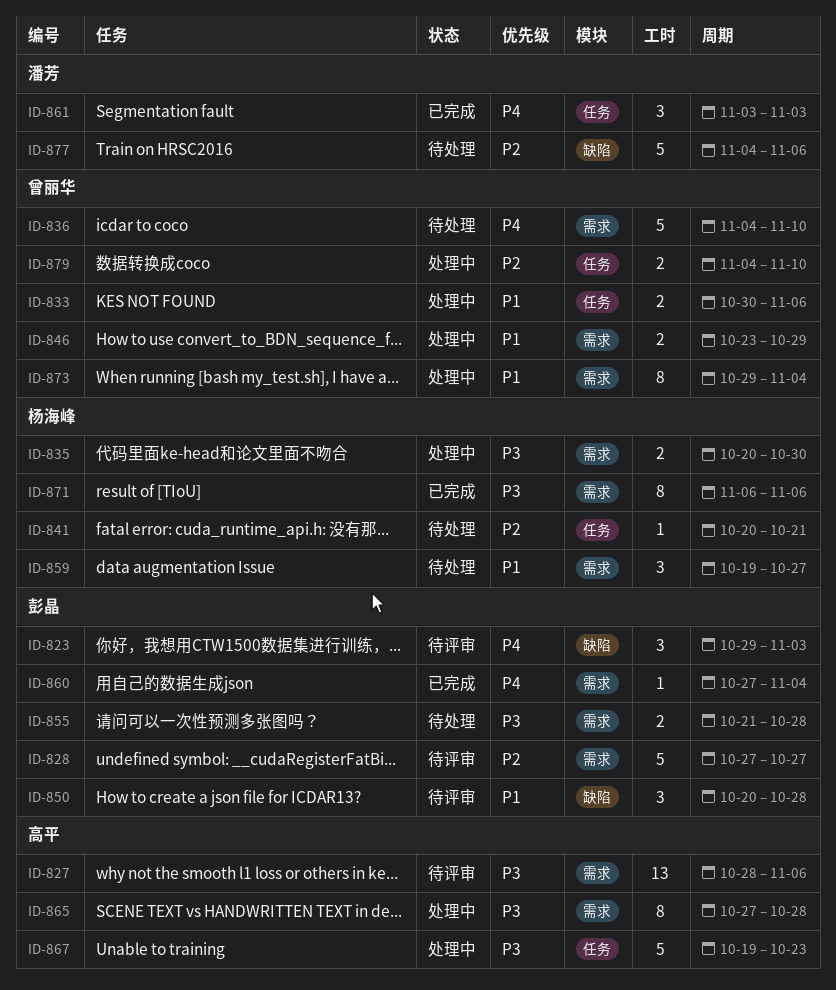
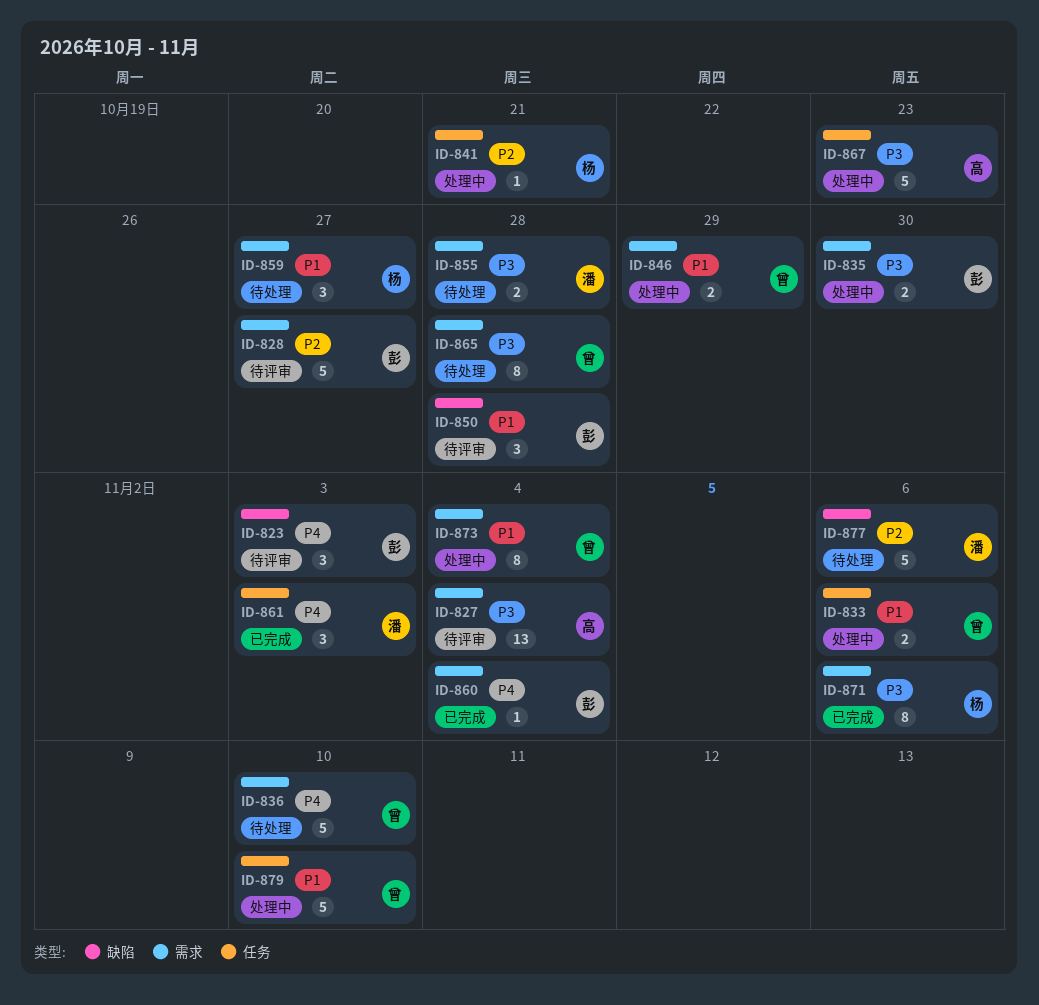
ID-827, due: Nov 6 -> Nov 4
ID-835, owner: 杨海峰 -> 彭晶
ID-841, status: 待处理 -> 处理中
ID-855, owner: 彭晶 -> 潘芳
ID-865, status: 处理中 -> 待处理
ID-865, owner: 高平 -> 曾丽华
ID-879, priority: P2 -> P1
ID-879, estimate: 2 -> 5

